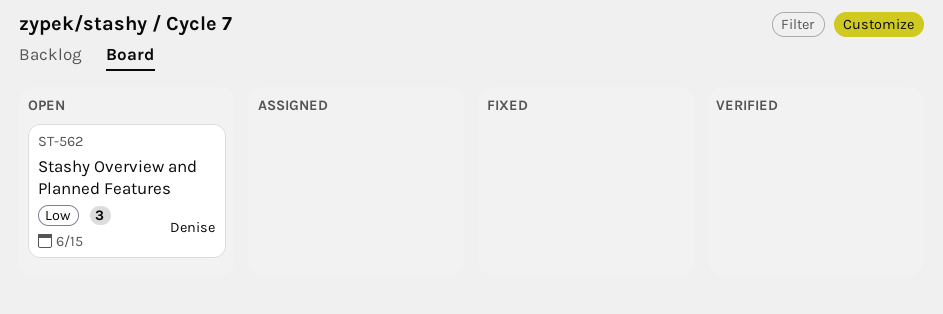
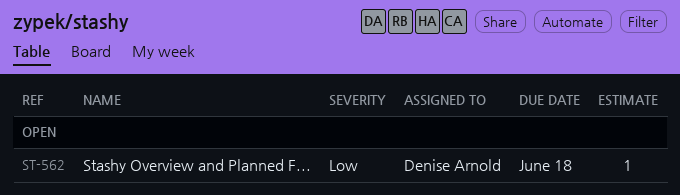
ST-562, estimate: 3 -> 1
ST-562, due: Jun 15 -> Jun 18

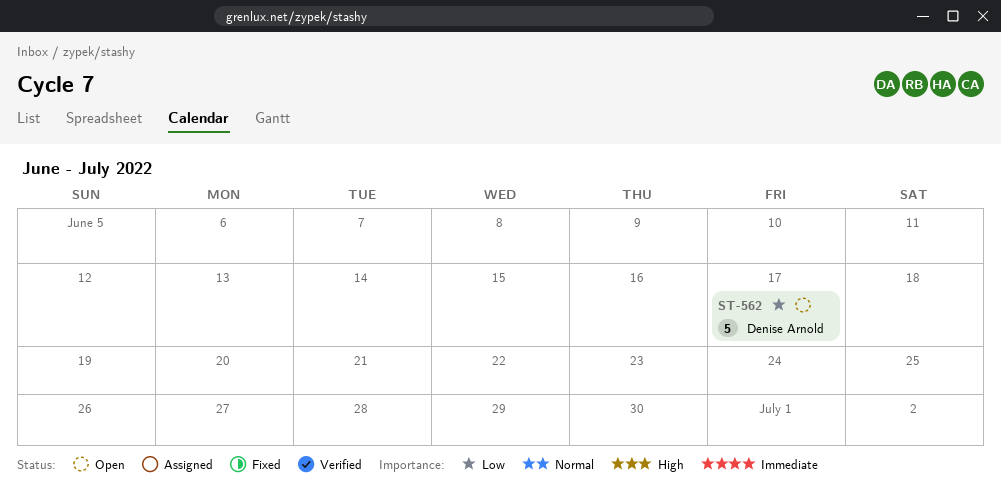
ST-562, estimate: 1 -> 5
ST-562, due: Jun 18 -> Jun 17

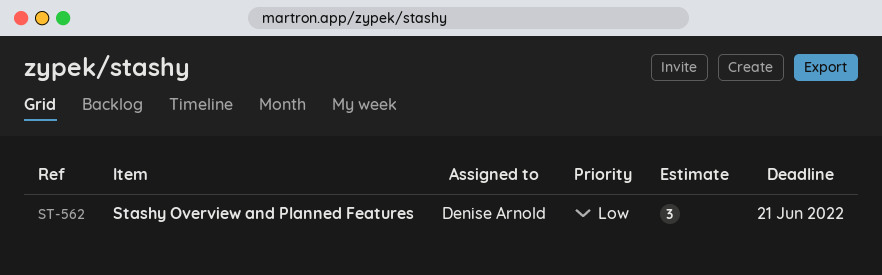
ST-562, estimate: 5 -> 3
ST-562, due: Jun 17 -> Jun 21

